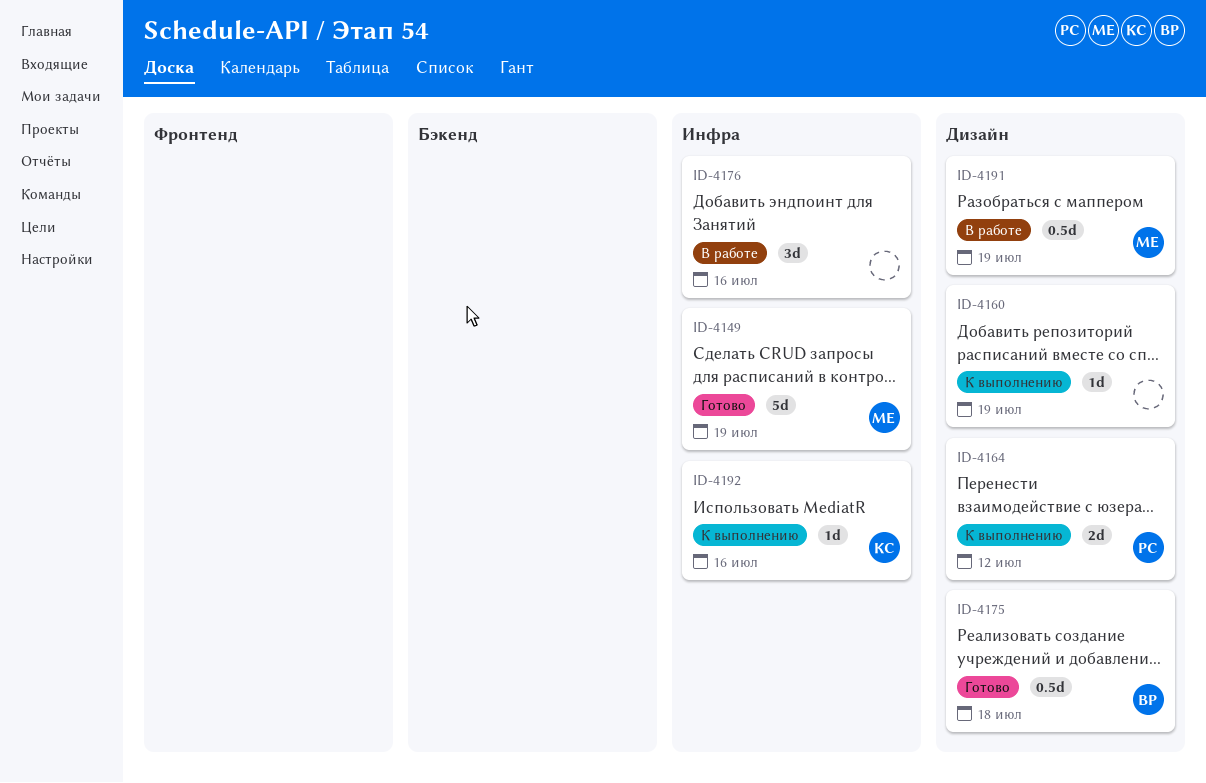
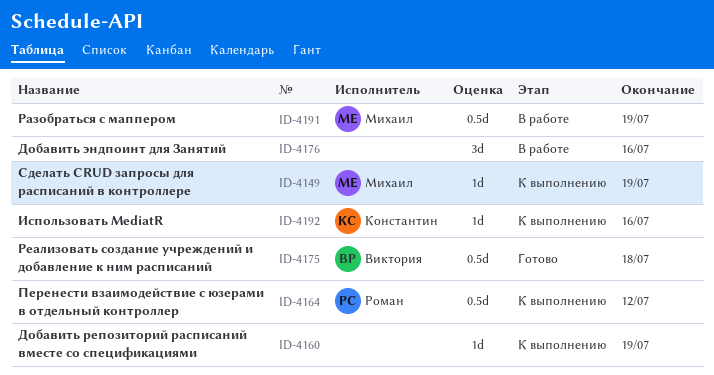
ID-4149, status: Готово -> К выполнению
ID-4149, estimate: 5d -> 1d
ID-4164, estimate: 2d -> 0.5d

